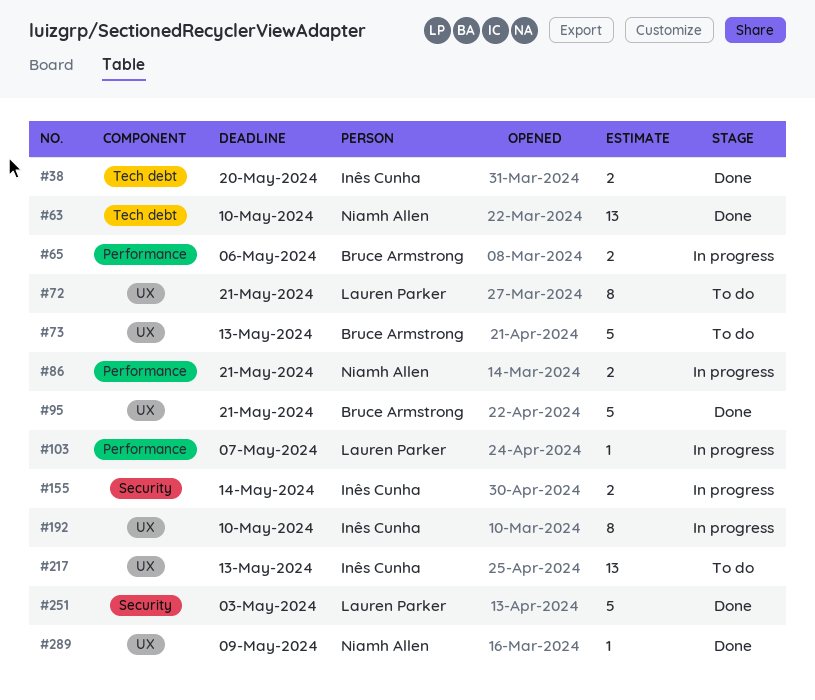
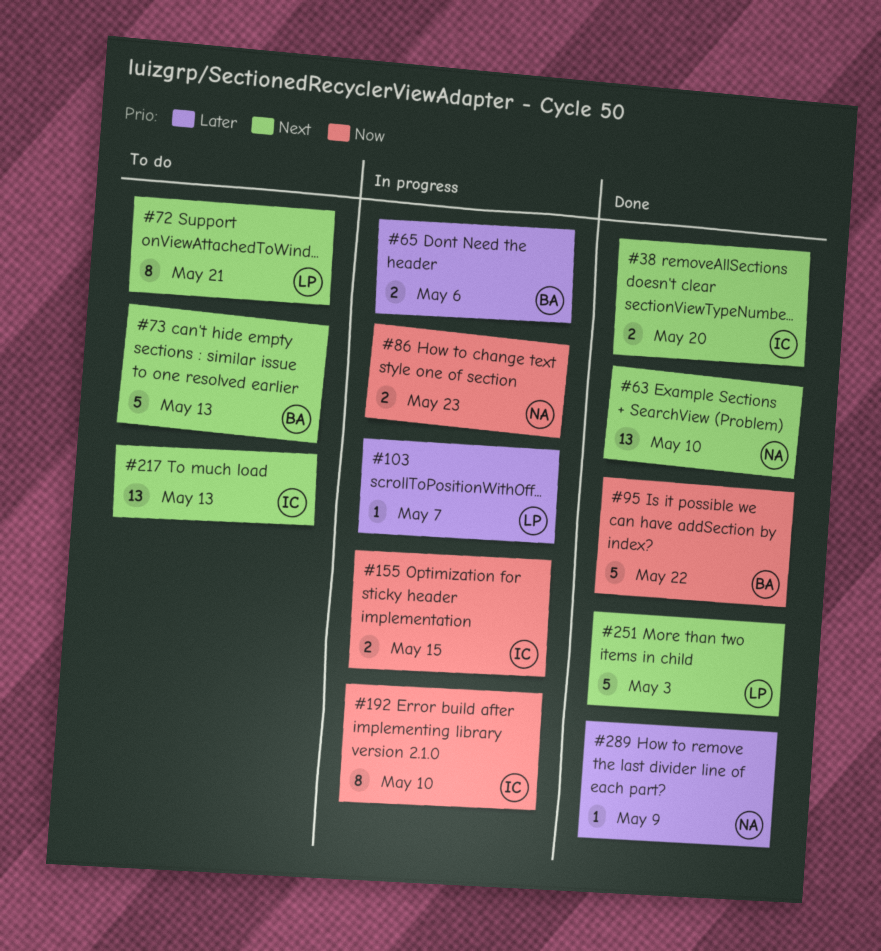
#86, due: May 21 -> May 23
#95, due: May 21 -> May 22
#155, due: May 14 -> May 15

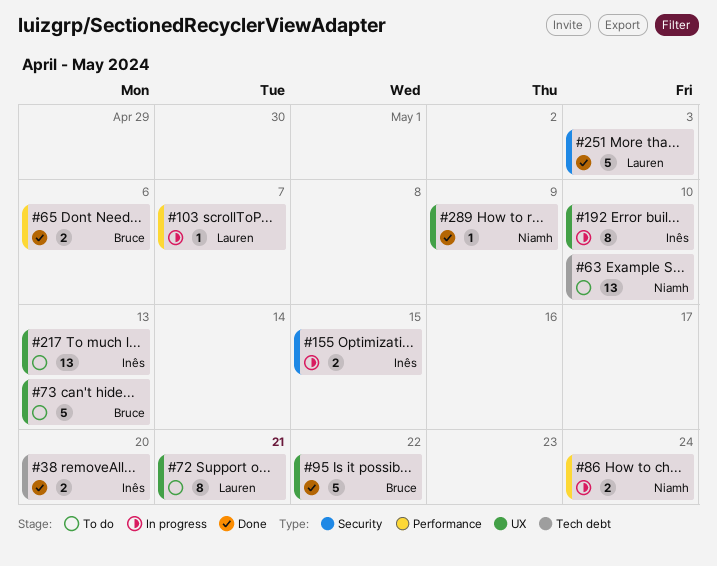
#63, status: Done -> To do
#65, status: In progress -> Done
#86, due: May 23 -> May 24

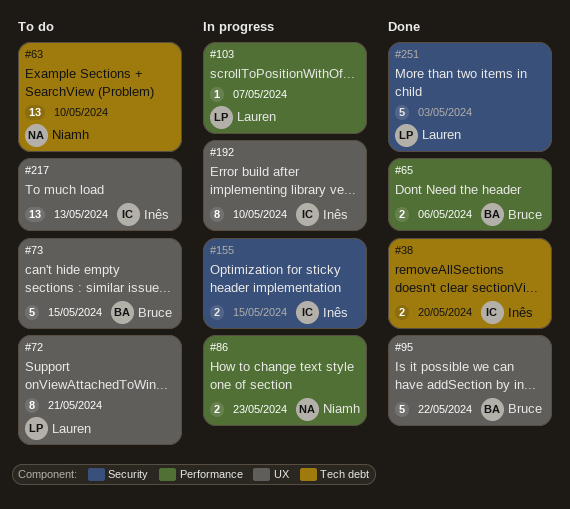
#73, due: May 13 -> May 15
#86, due: May 24 -> May 23
#289: present -> none

